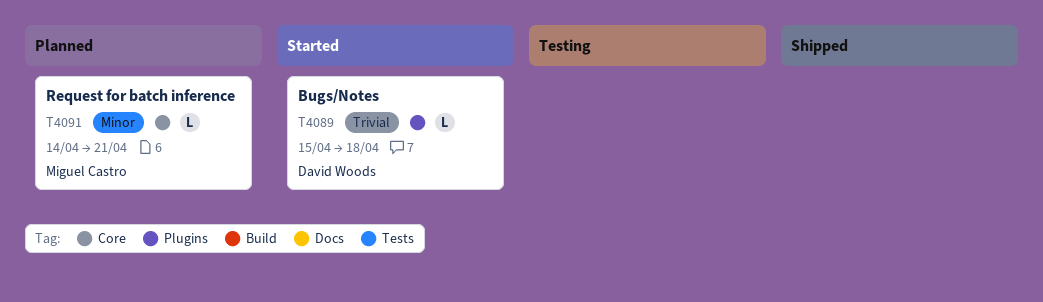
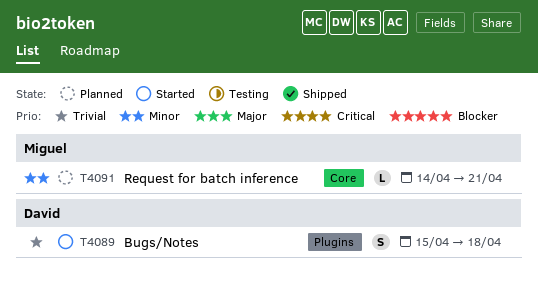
T4089, estimate: L -> S

